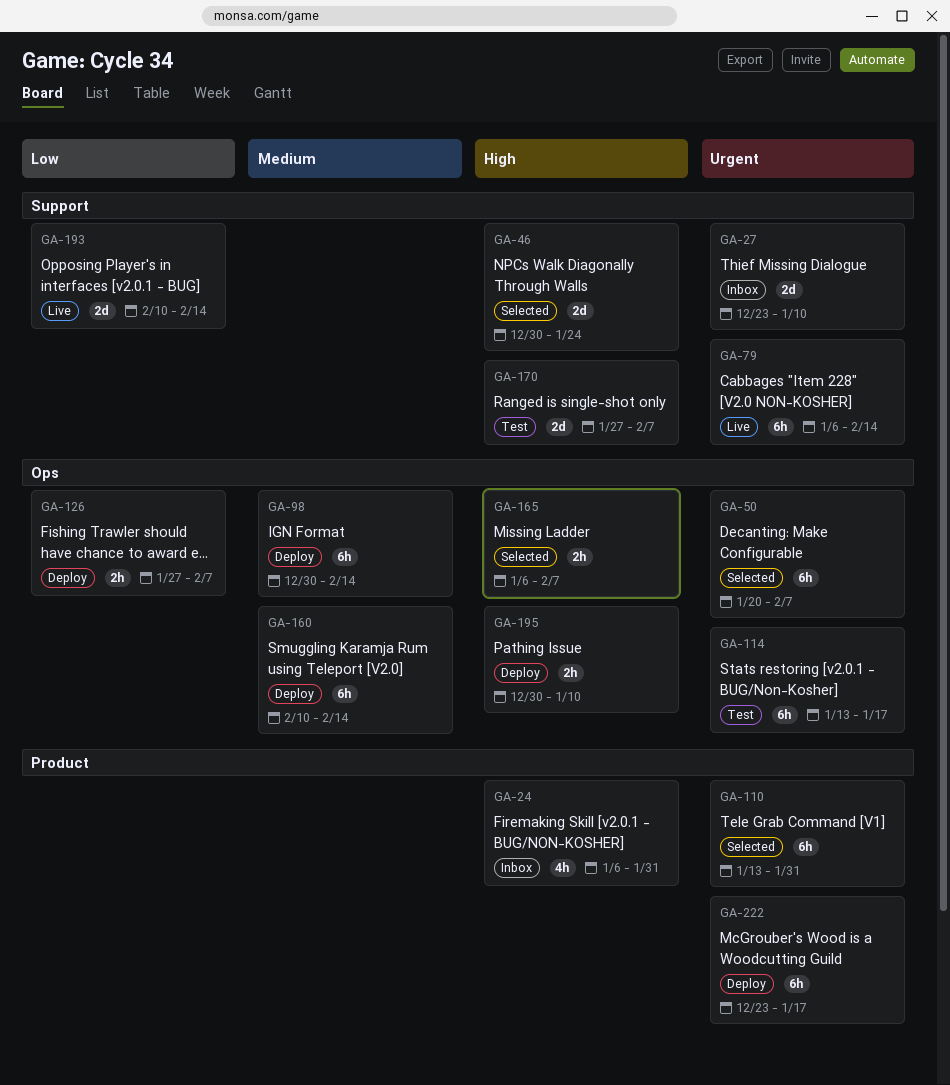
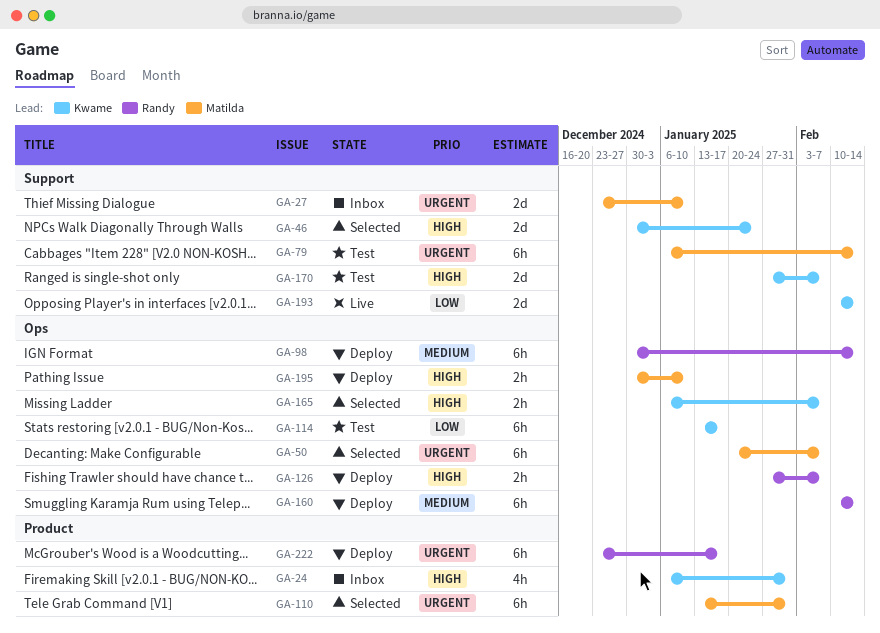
GA-79, status: Live -> Test
GA-114, priority: Urgent -> Low
GA-126, priority: Low -> High

